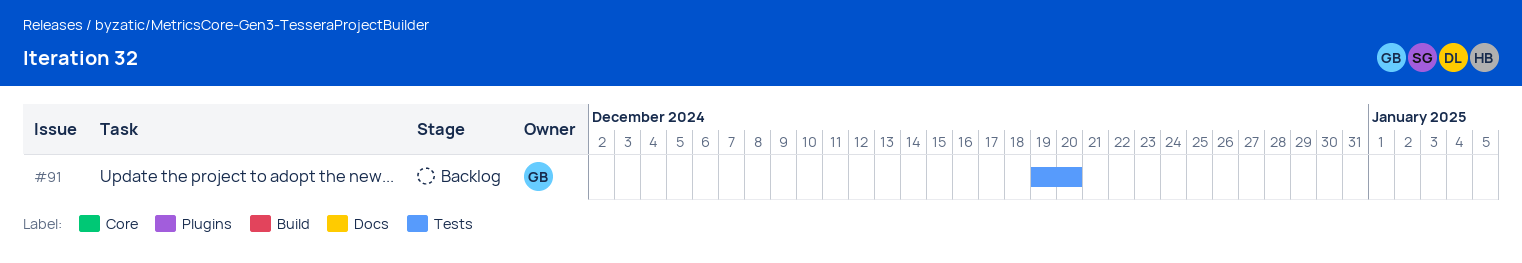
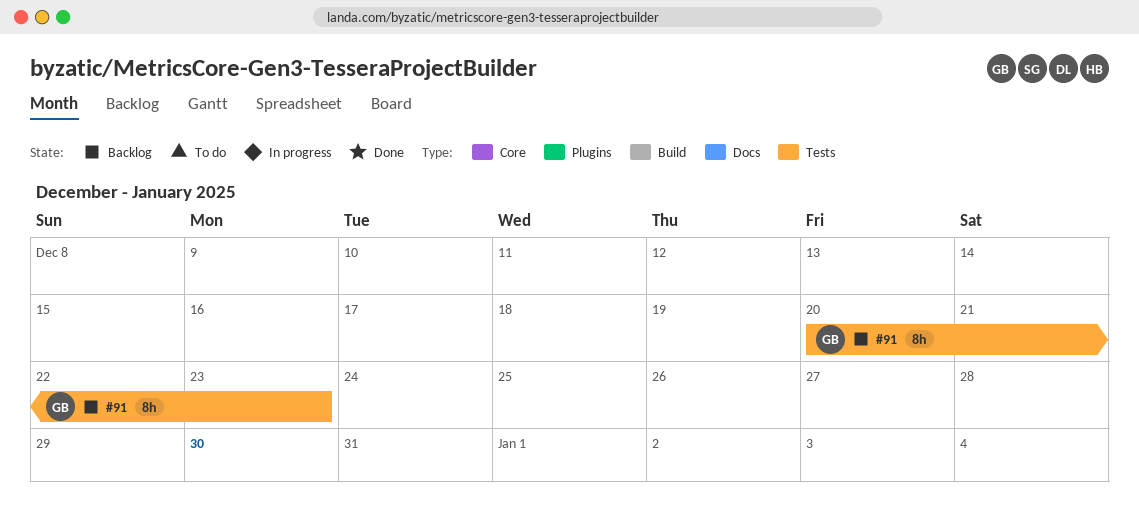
#91, start: Dec 19 -> Dec 20
#91, due: Dec 20 -> Dec 23

